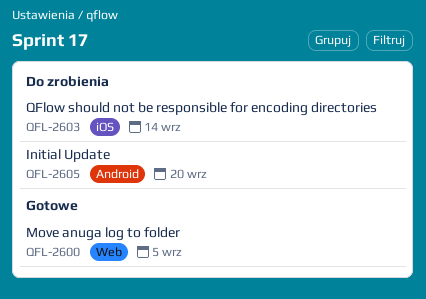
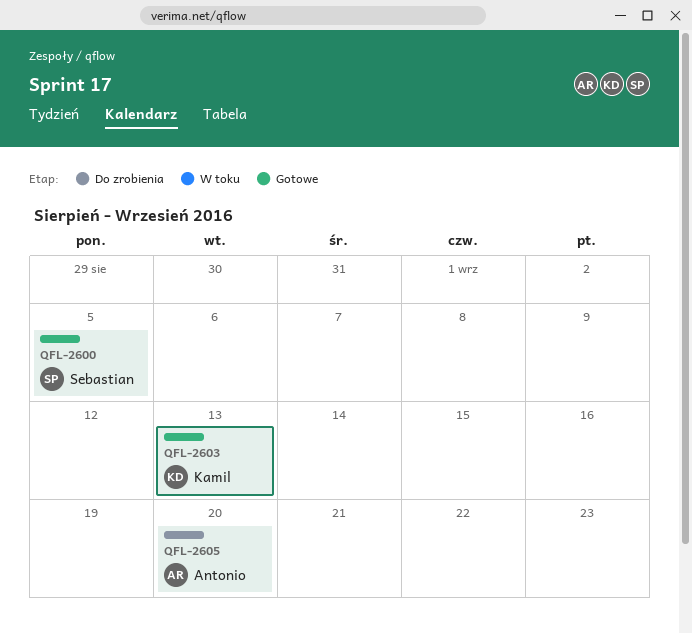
QFL-2603, status: Do zrobienia -> Gotowe
QFL-2603, due: Sep 14 -> Sep 13

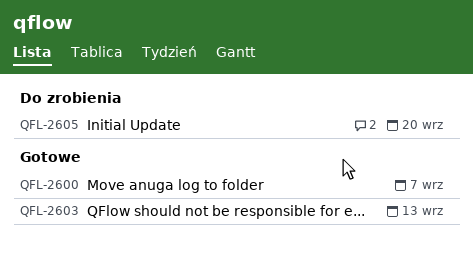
QFL-2600, due: Sep 5 -> Sep 7

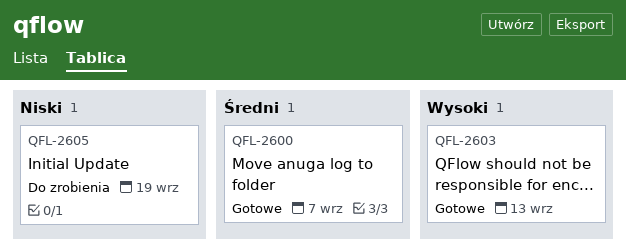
QFL-2605, due: Sep 20 -> Sep 19

